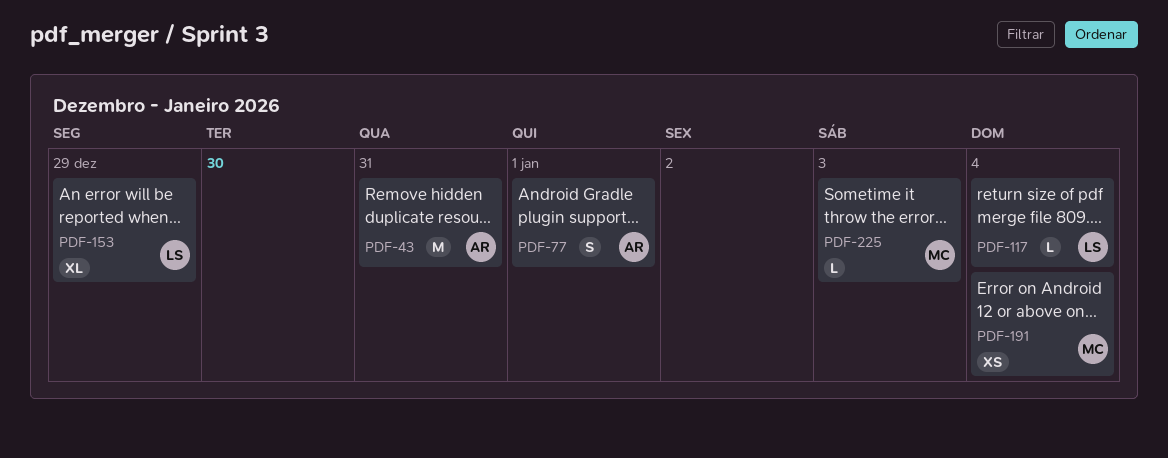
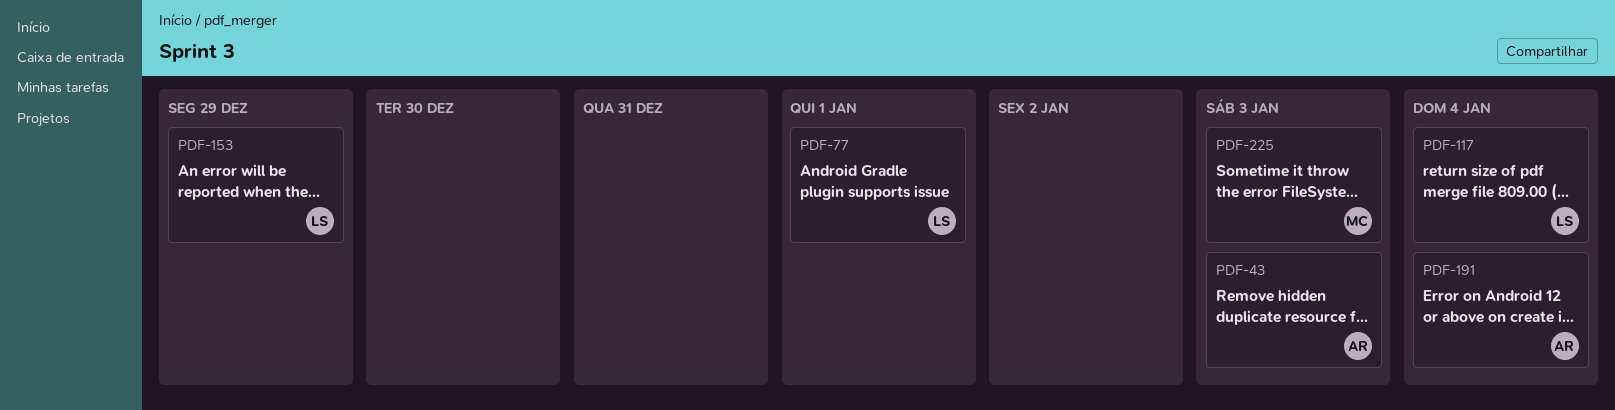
PDF-43, due: Dec 31 -> Jan 3
PDF-77, owner: AR -> LS
PDF-191, owner: MC -> AR

